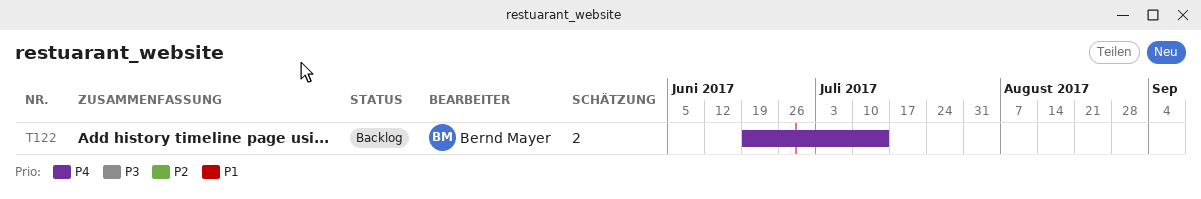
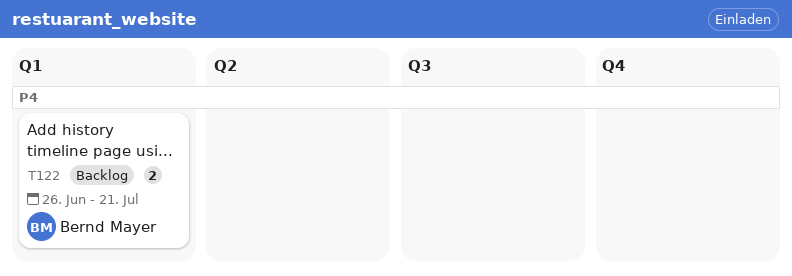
T122, start: Jun 19 -> Jun 26
T122, due: Jul 14 -> Jul 21

